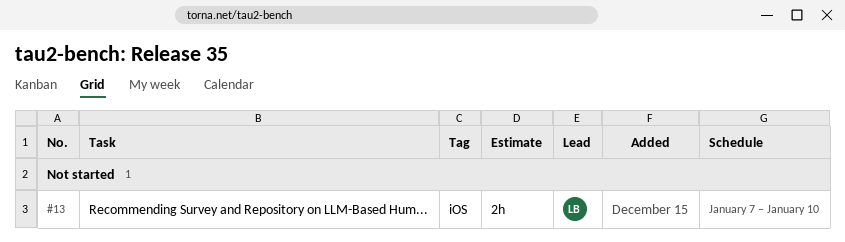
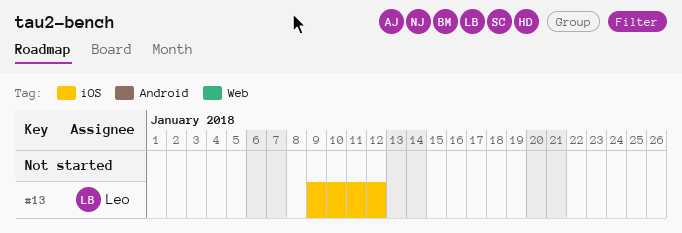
#13, start: Jan 7 -> Jan 9
#13, due: Jan 10 -> Jan 12

